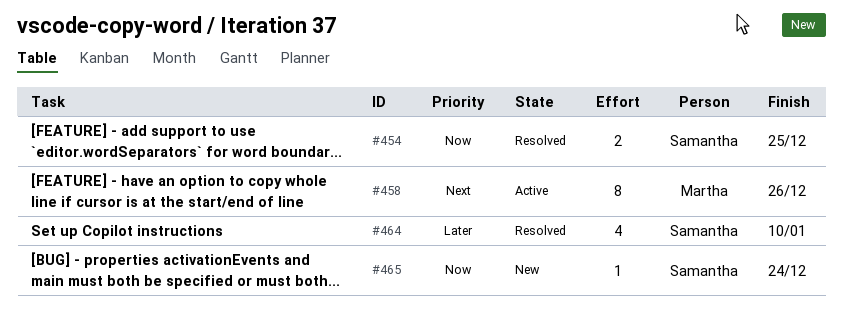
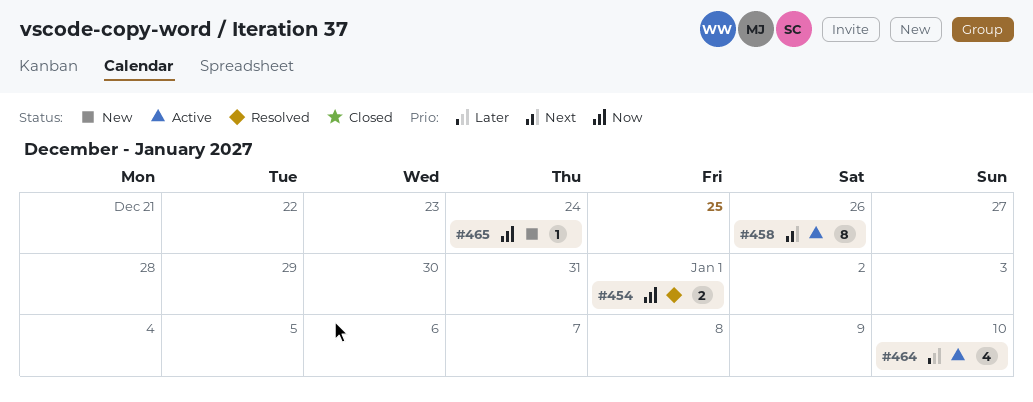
#454, due: Dec 25 -> Jan 1
#464, status: Resolved -> Active

